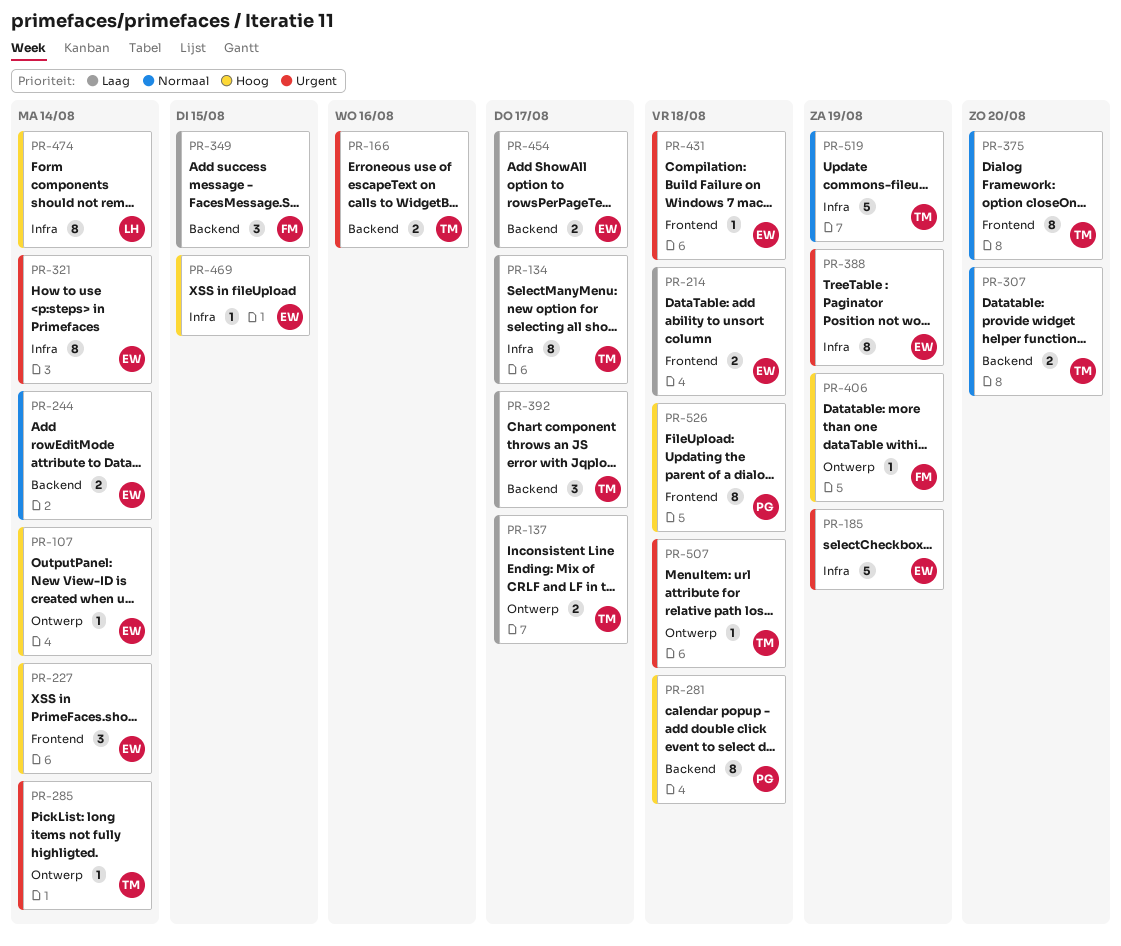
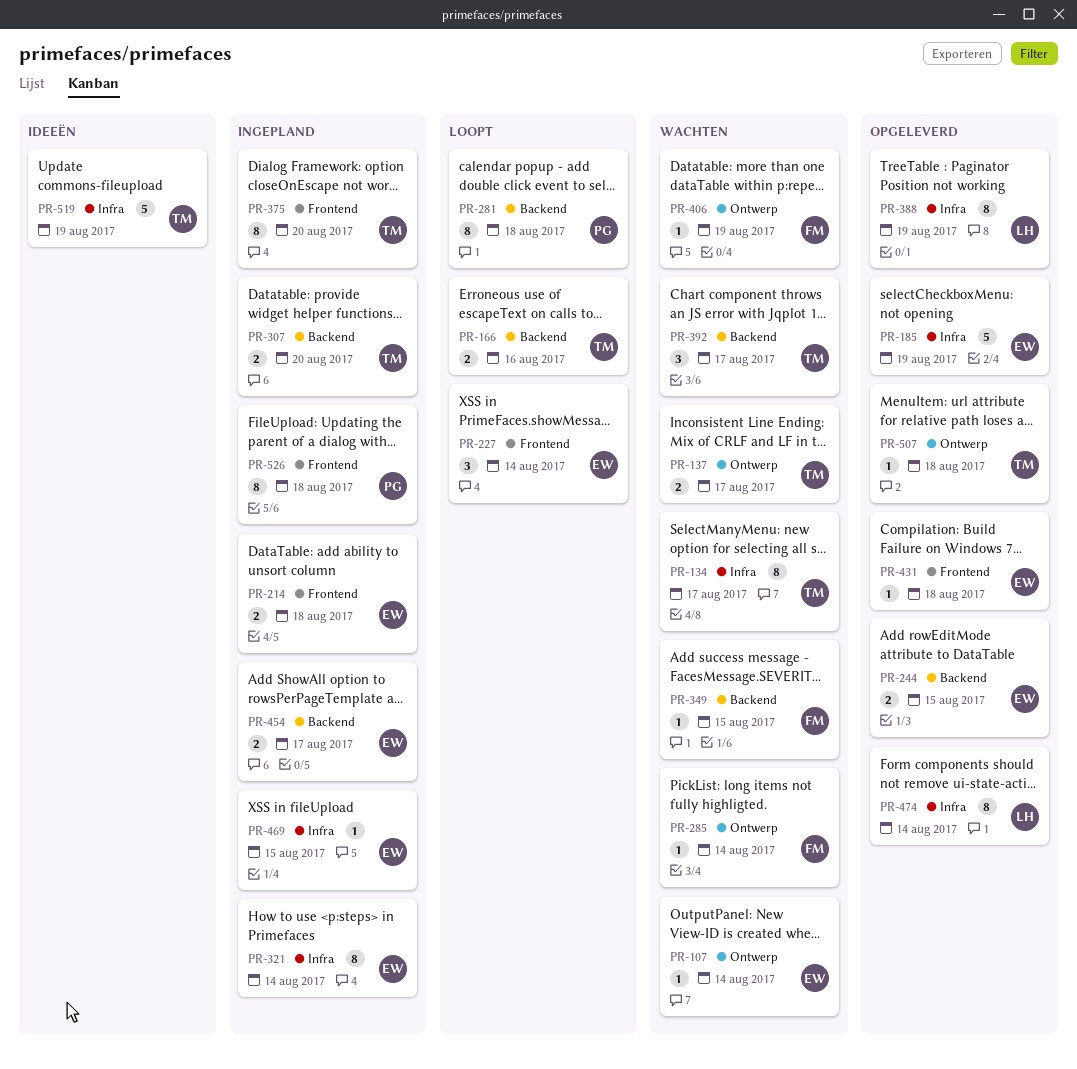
PR-244, due: Aug 14 -> Aug 15
PR-285, owner: TM -> FM
PR-349, estimate: 3 -> 1
PR-388, owner: EW -> LH

